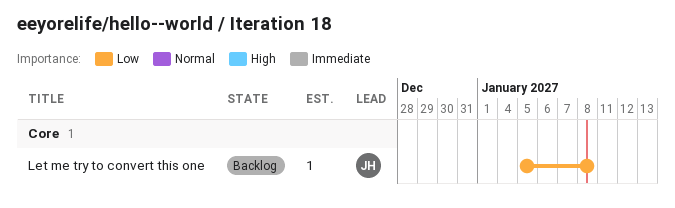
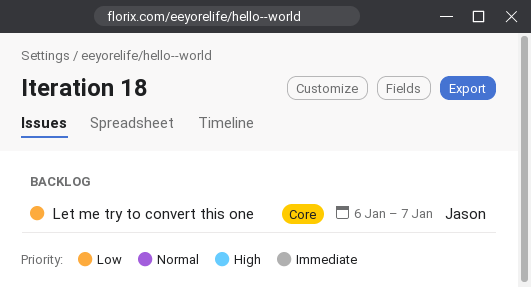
Let me try to convert this one, start: Jan 5 -> Jan 6
Let me try to convert this one, due: Jan 8 -> Jan 7

